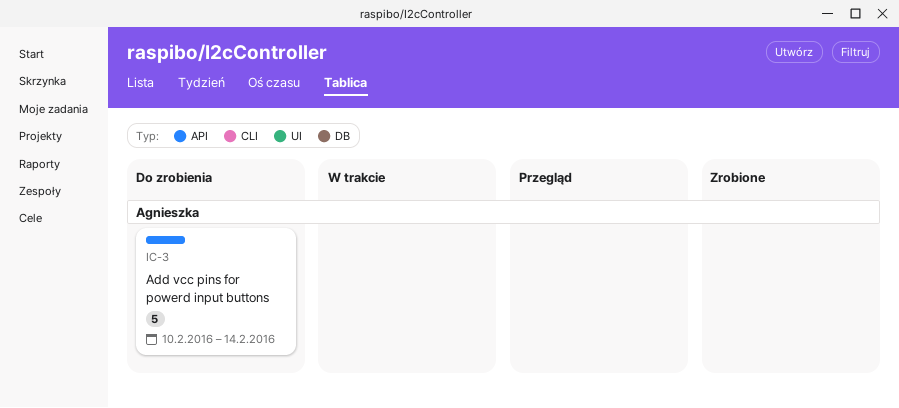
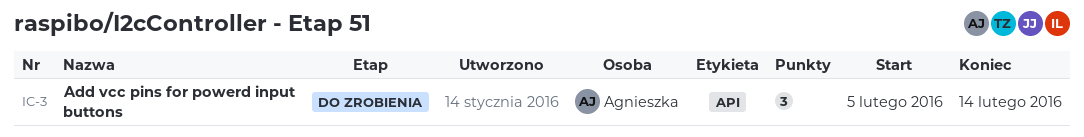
IC-3, estimate: 5 -> 3
IC-3, start: Feb 10 -> Feb 5

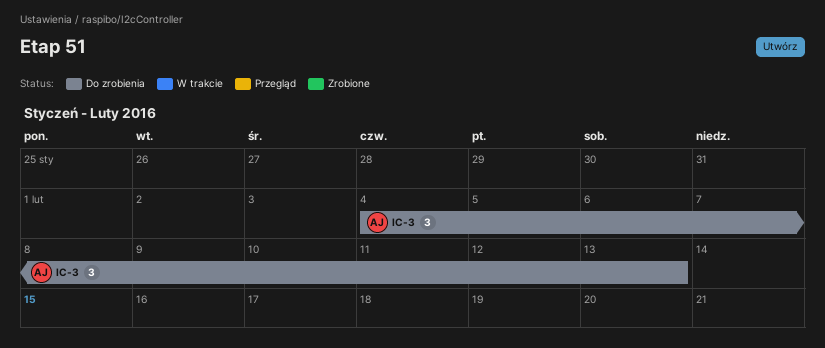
IC-3, start: Feb 5 -> Feb 4
IC-3, due: Feb 14 -> Feb 13

